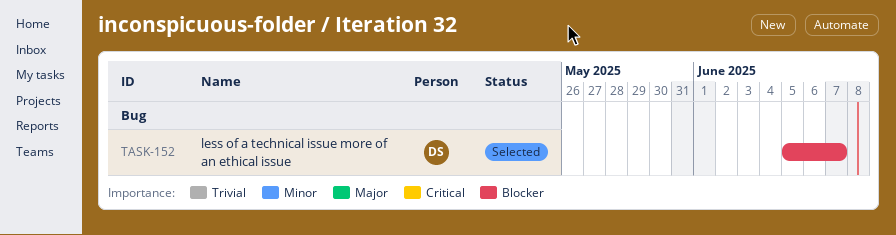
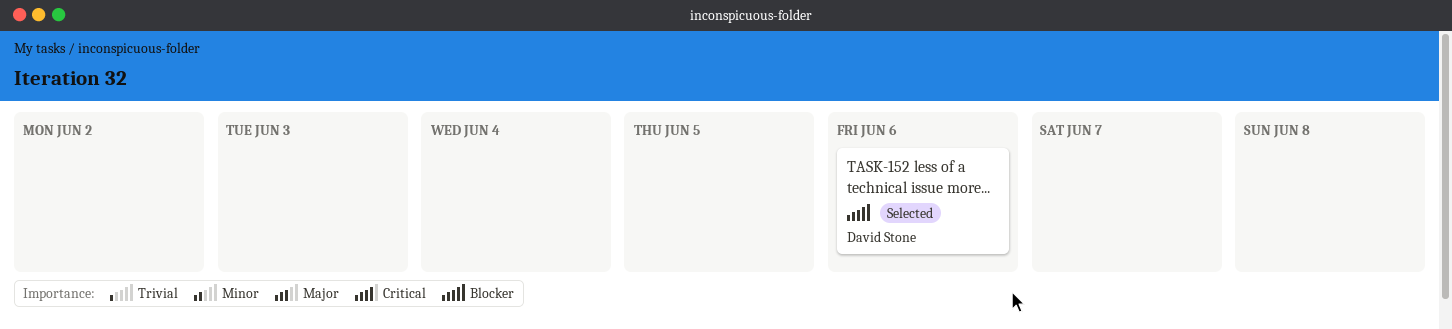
TASK-152, due: Jun 7 -> Jun 6

